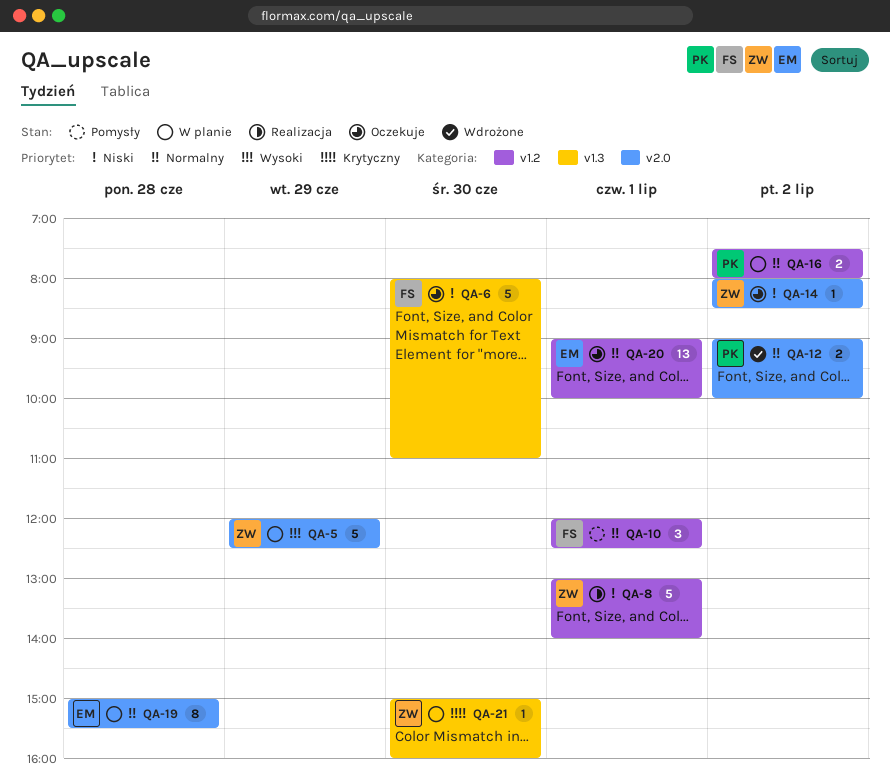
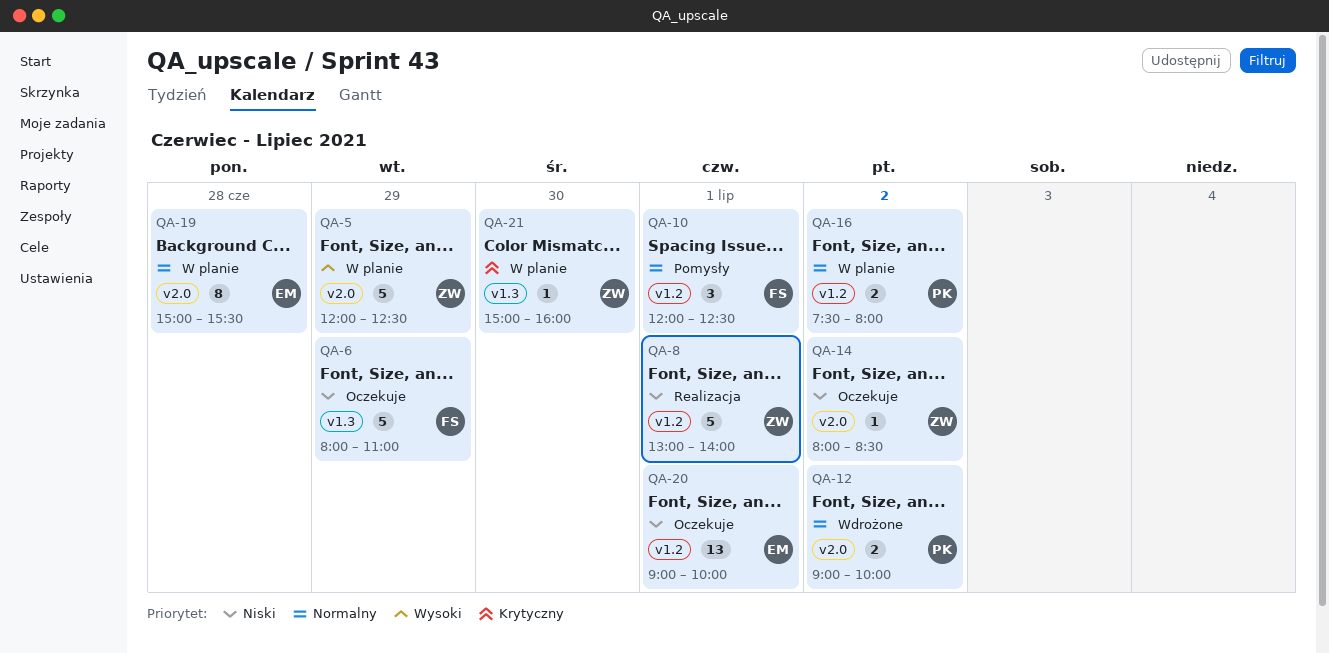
QA-6, day: Jun 30 -> Jun 29
QA-20, priority: Normalny -> Niski

